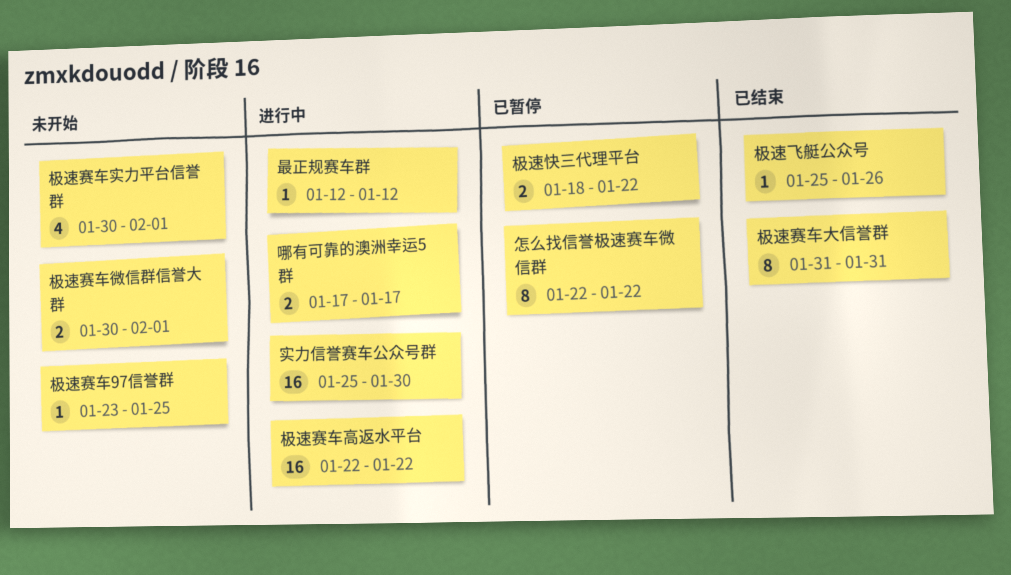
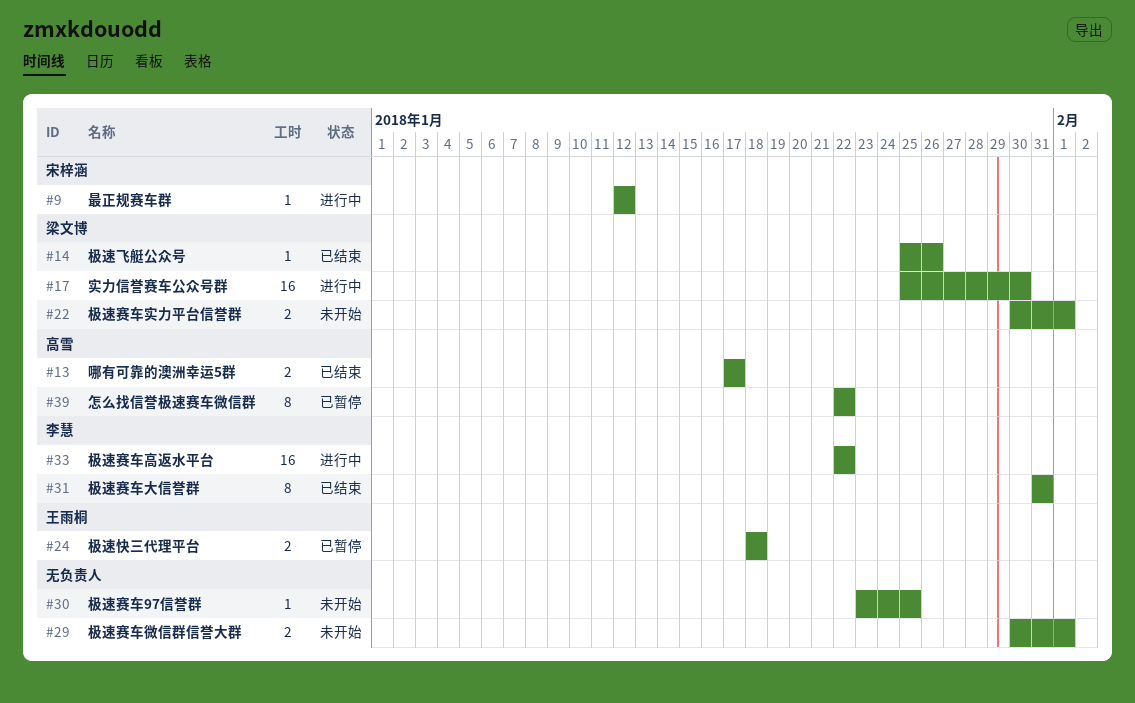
哪有可靠的澳洲幸运5群, status: 进行中 -> 已结束
极速快三代理平台, due: Jan 22 -> Jan 18
极速赛车实力平台信誉群, estimate: 4 -> 2

